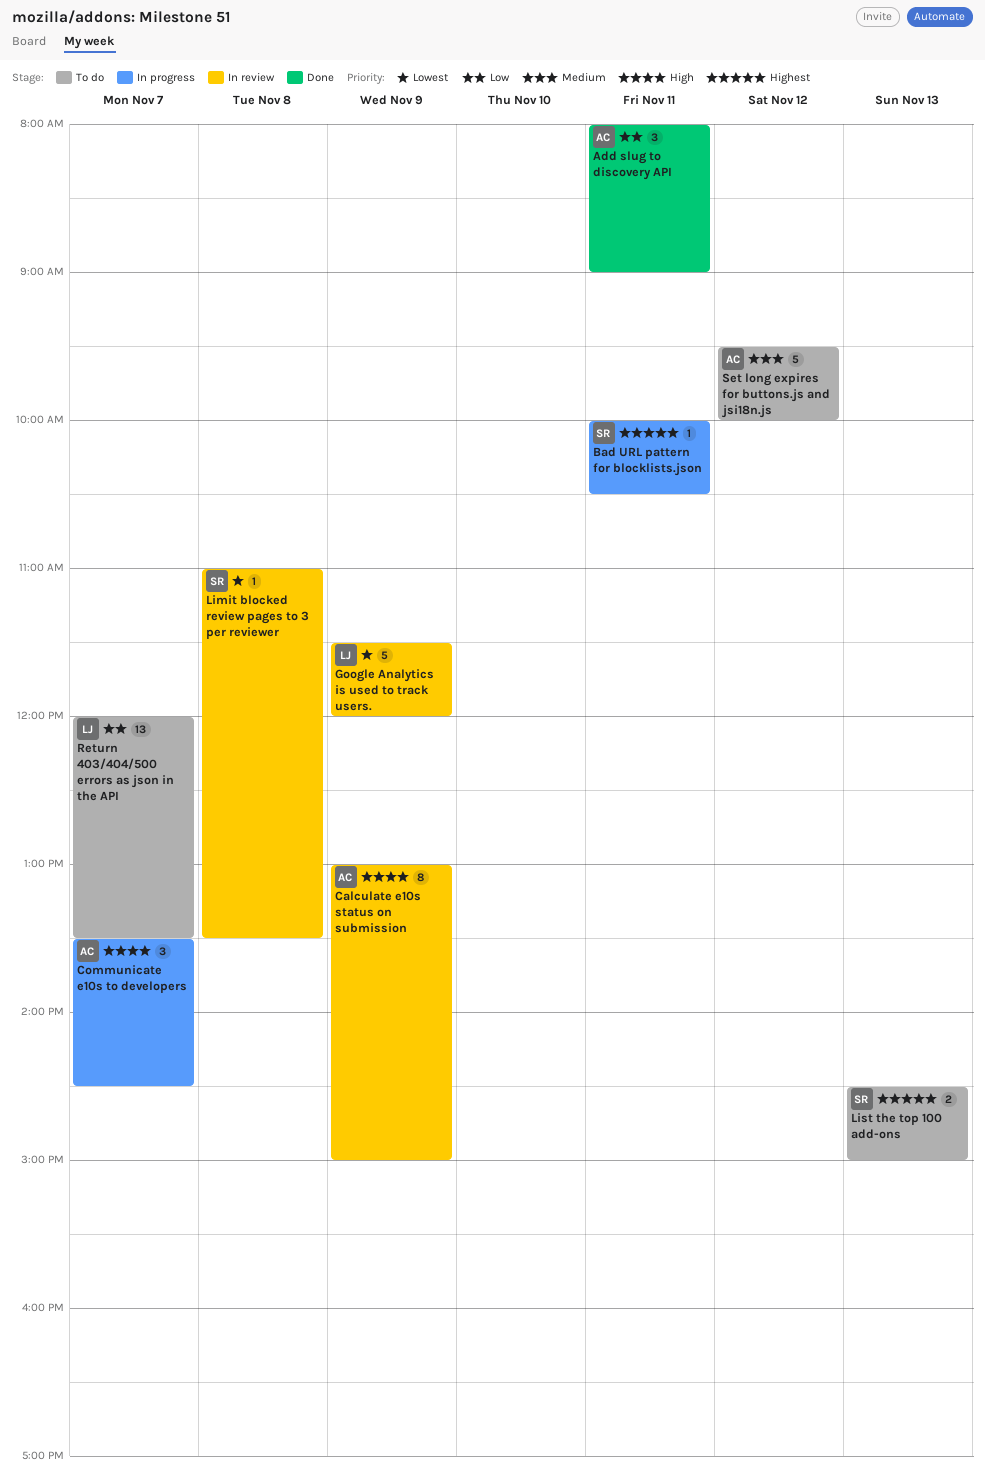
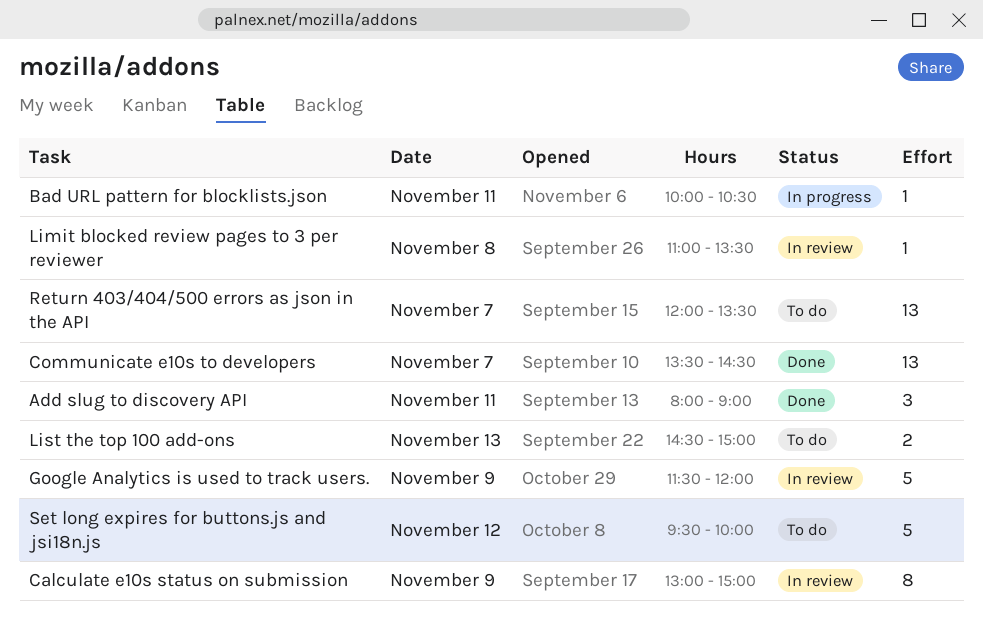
Communicate e10s to developers, status: In progress -> Done
Communicate e10s to developers, estimate: 3 -> 13

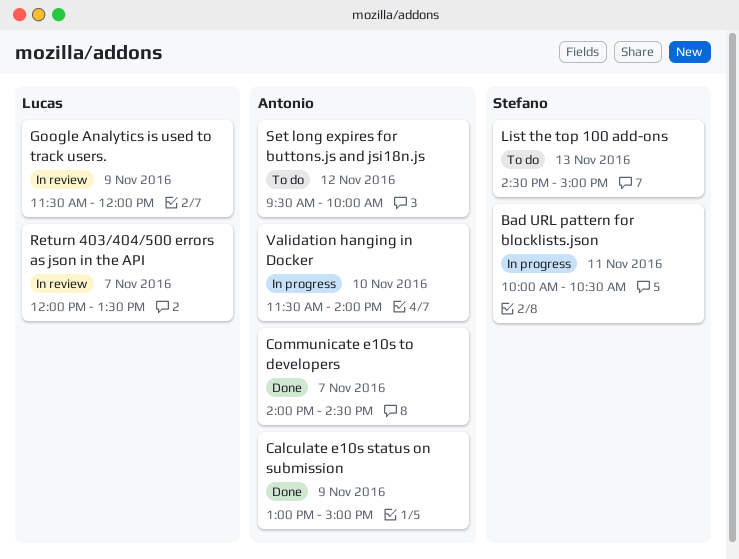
Add slug to discovery API: present -> none
Calculate e10s status on submission, status: In review -> Done
Communicate e10s to developers, begins: 13:30 -> 14:00
Limit blocked review pages to 3 per reviewer: present -> none
Return 403/404/500 errors as json in the API, status: To do -> In review
Validation hanging in Docker: none -> present

